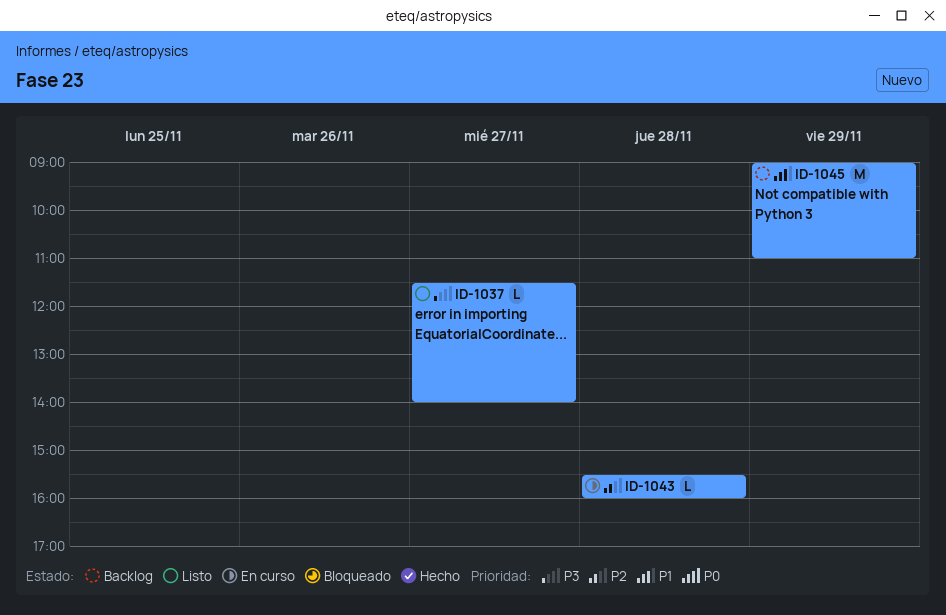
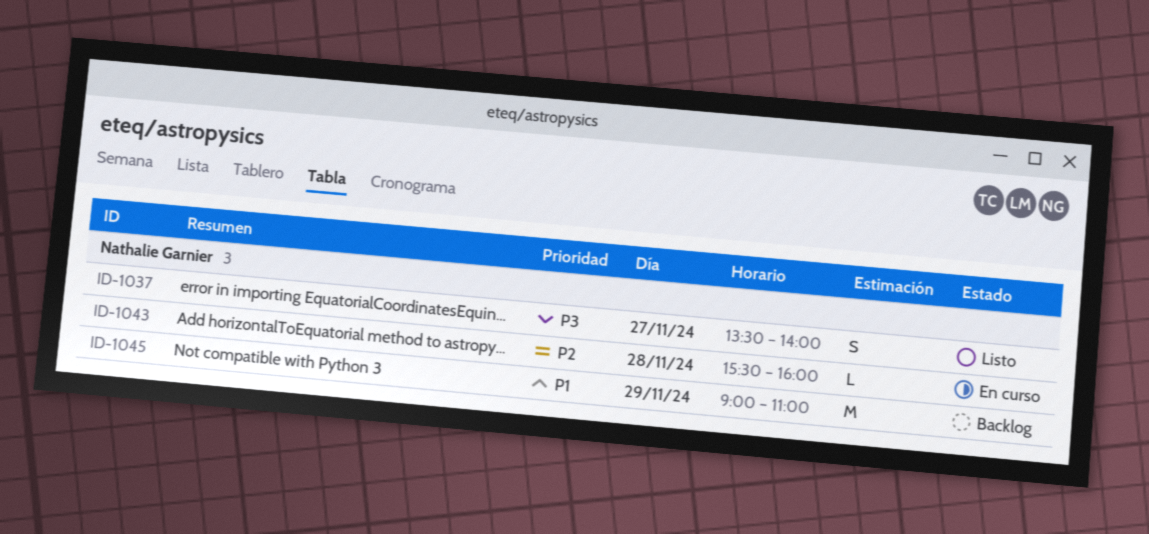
ID-1037, estimate: L -> S
ID-1037, begins: 11:30 -> 13:30

